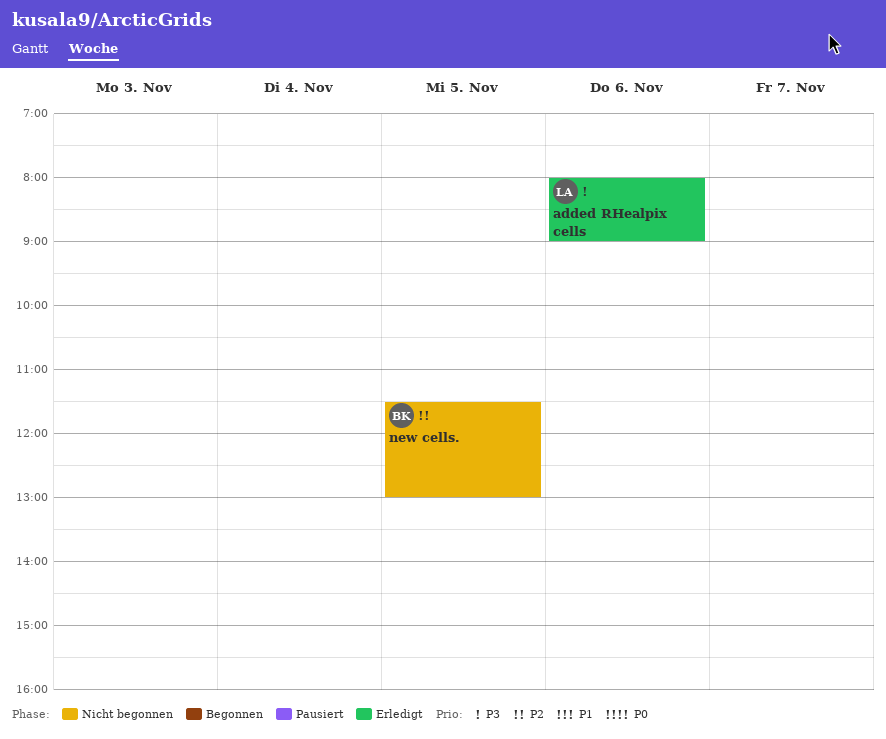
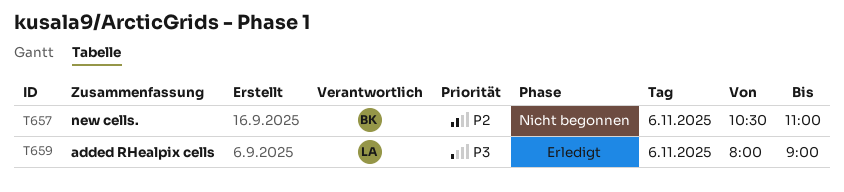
new cells., day: Nov 5 -> Nov 6
new cells., begins: 11:30 -> 10:30
new cells., ends: 13:00 -> 11:00

